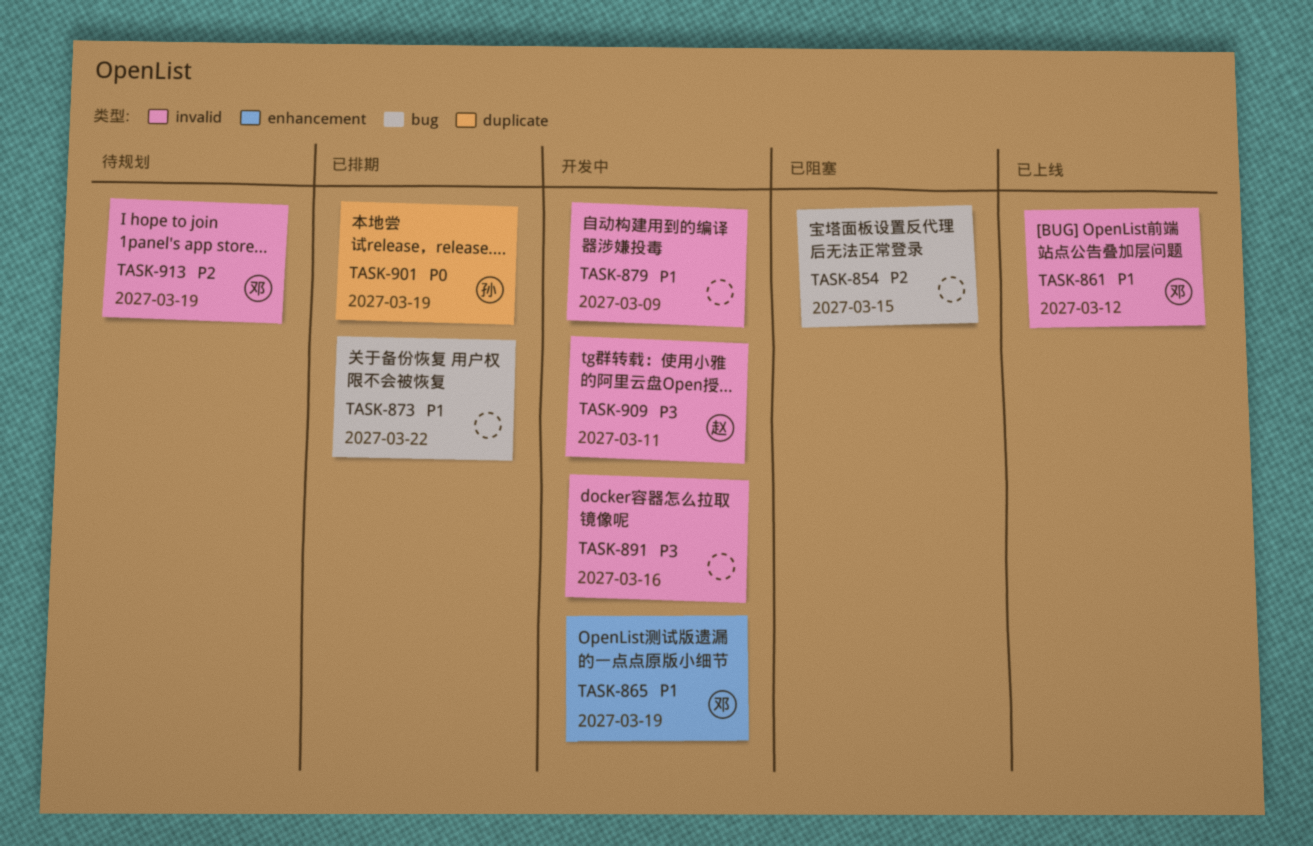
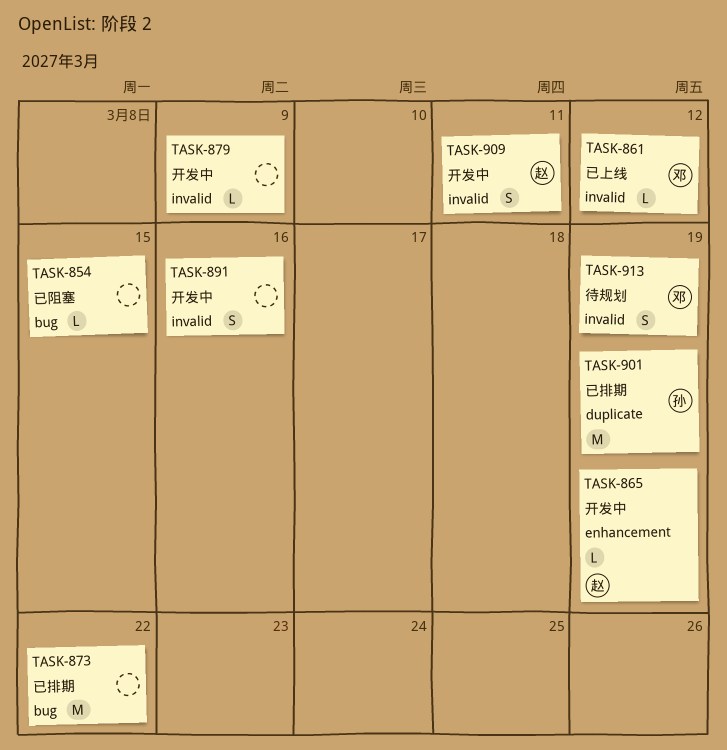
TASK-865, owner: 邓 -> 赵

